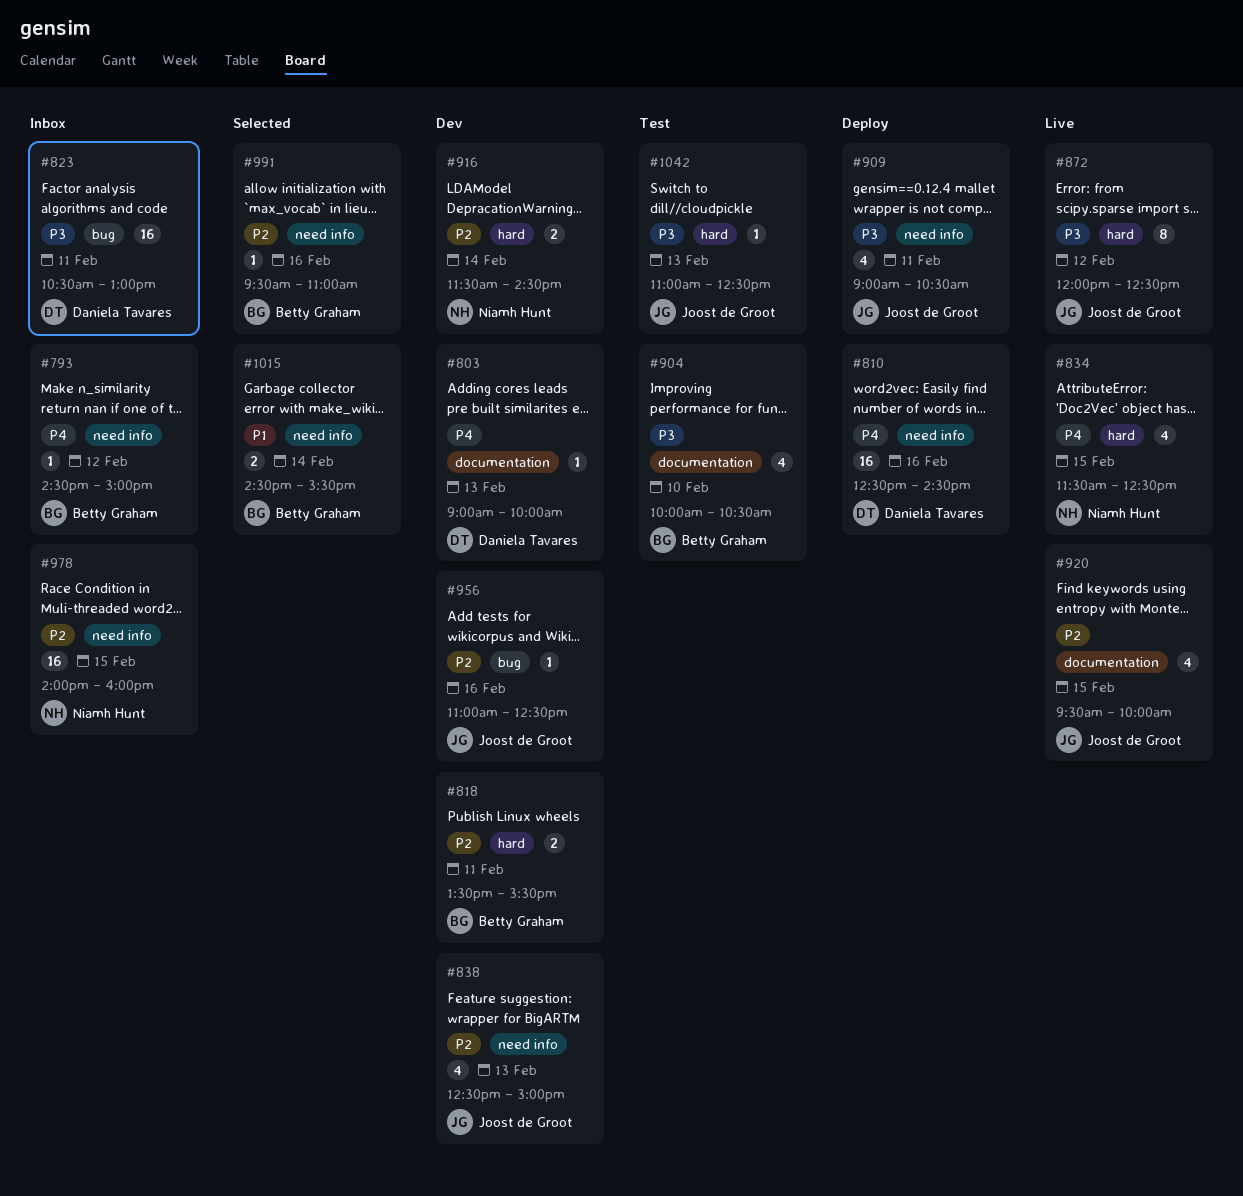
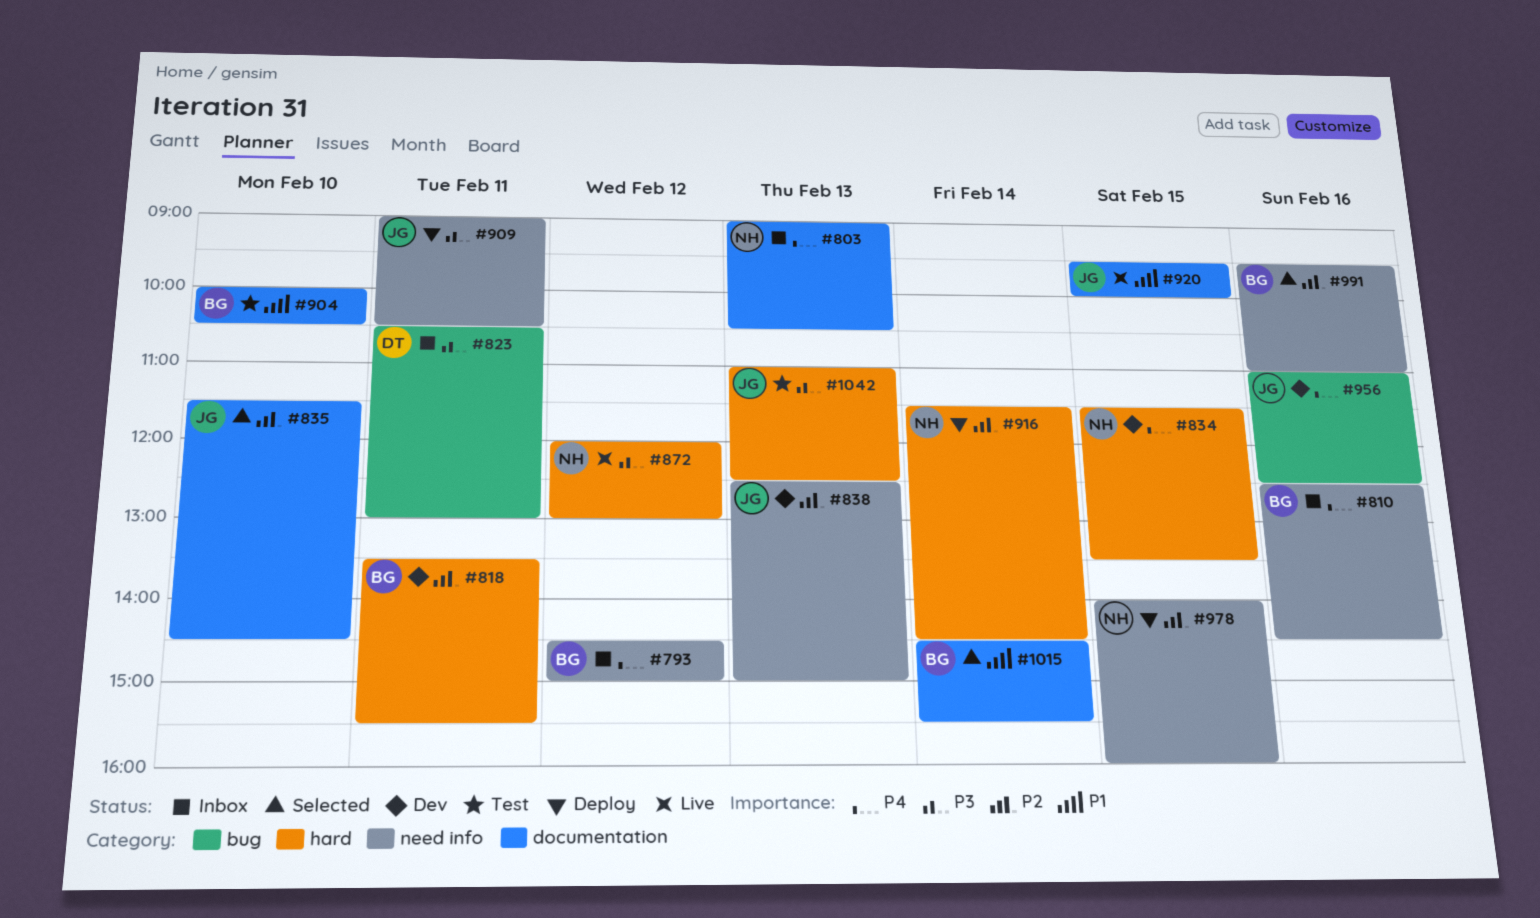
#803, status: Dev -> Inbox
#803, owner: Daniela Tavares -> Niamh Hunt
#803, ends: 10:00 -> 10:30
#810, status: Deploy -> Inbox
#810, owner: Daniela Tavares -> Betty Graham
#834, status: Live -> Dev
#834, ends: 12:30 -> 13:30
#835: none -> present
#872, owner: Joost de Groot -> Niamh Hunt
#872, ends: 12:30 -> 13:00
#904, priority: P3 -> P1
#916, status: Dev -> Deploy
#920, priority: P2 -> P1
#956, priority: P2 -> P4
#978, status: Inbox -> Deploy
#1015, label: need info -> documentation

